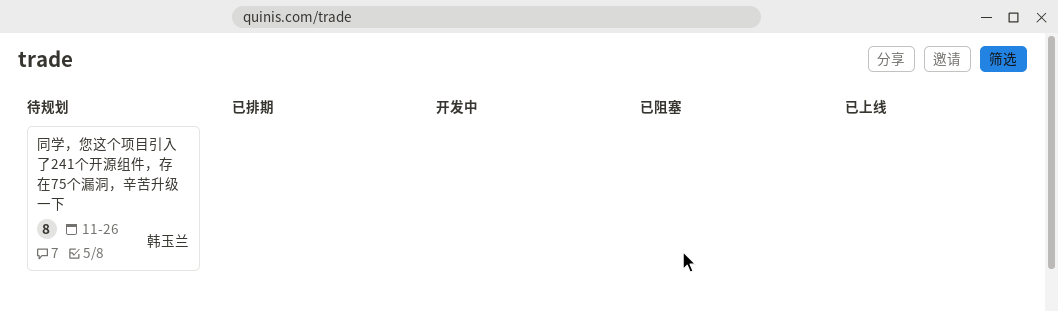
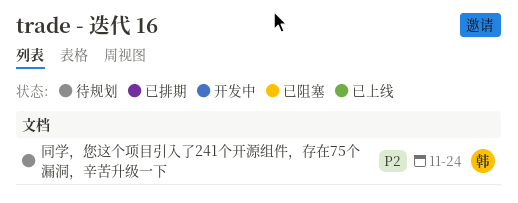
同学，您这个项目引入了241个开源组件，存在75个漏洞，辛苦升级一下, due: Nov 26 -> Nov 24

